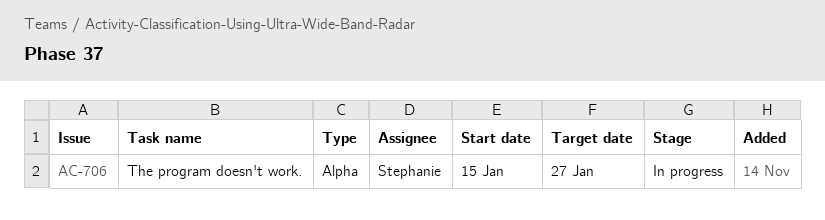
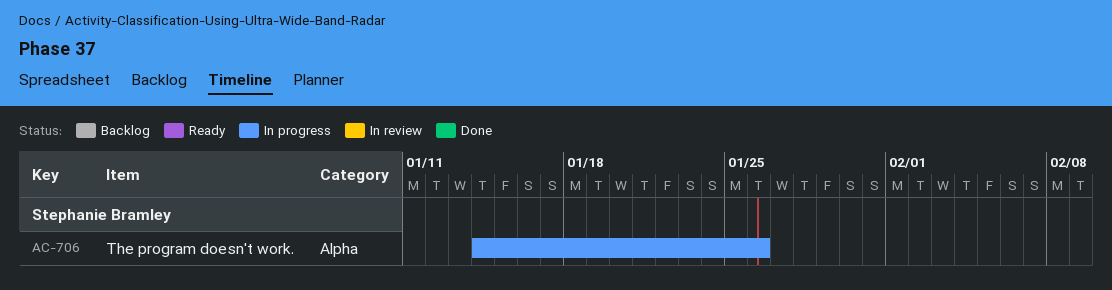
AC-706, start: Jan 15 -> Jan 14
AC-706, due: Jan 27 -> Jan 26

